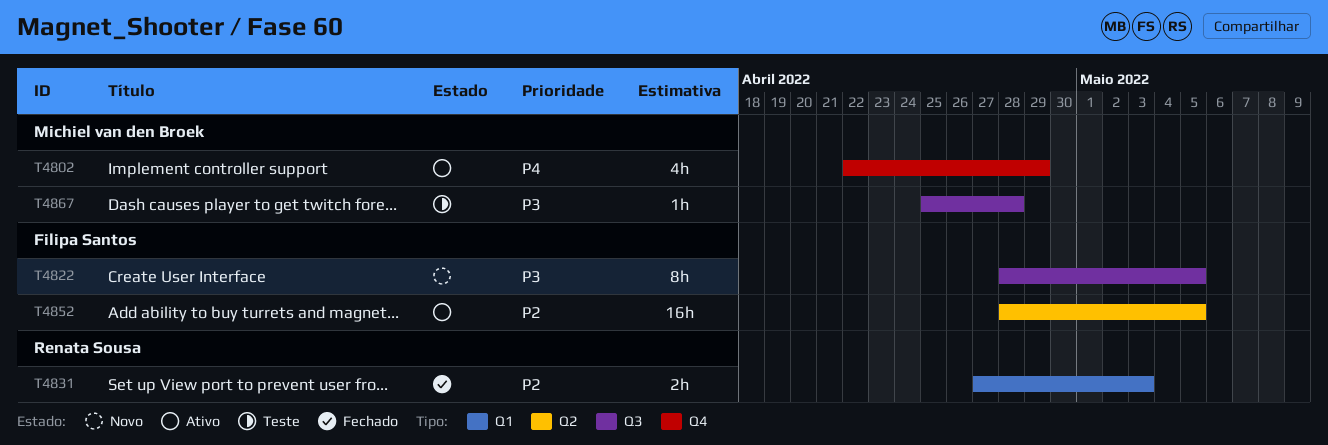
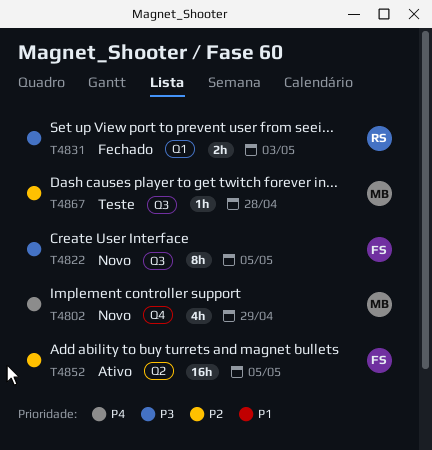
T4802, status: Ativo -> Novo
T4831, priority: P2 -> P3
T4867, priority: P3 -> P2

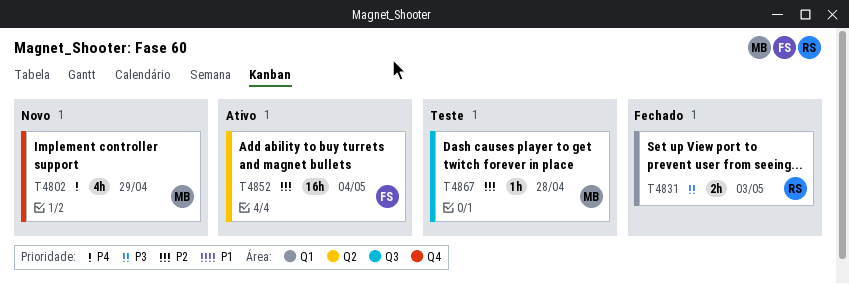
T4822: present -> none
T4852, due: May 5 -> May 4

